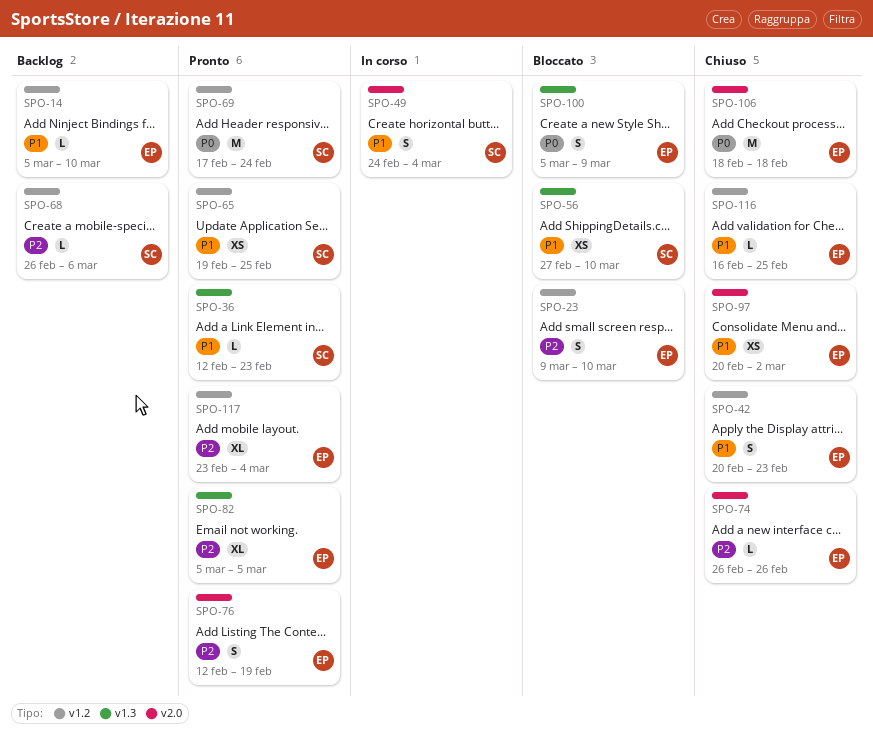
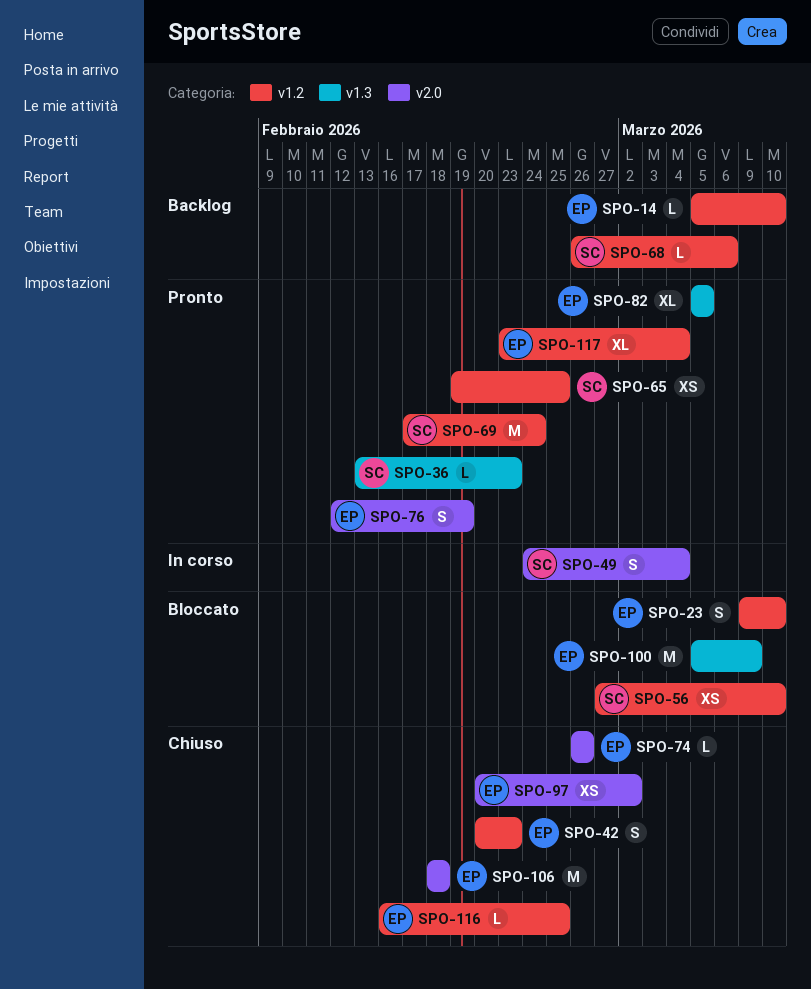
SPO-36, start: Feb 12 -> Feb 13
SPO-56, label: v1.3 -> v1.2
SPO-100, estimate: S -> M

